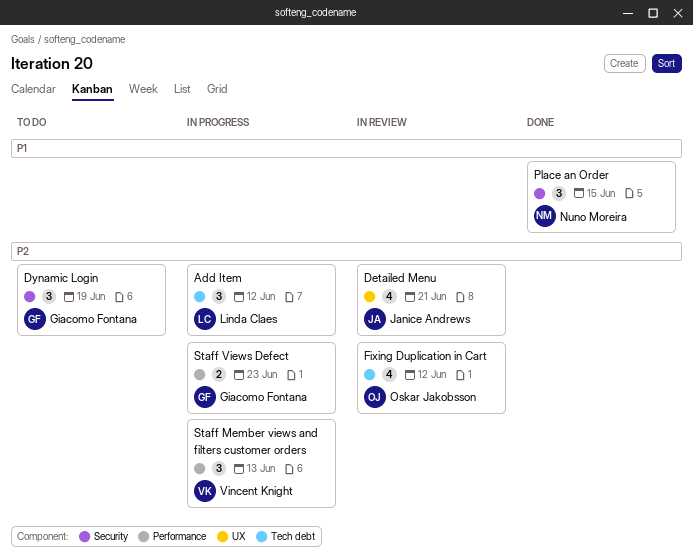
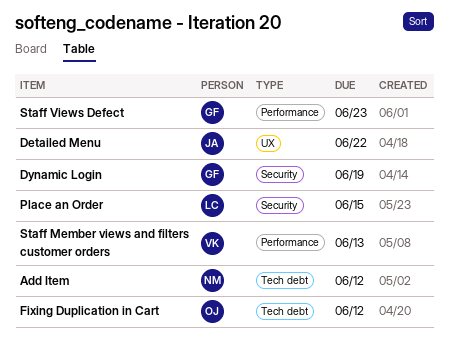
Add Item, owner: Linda Claes -> Nuno Moreira
Detailed Menu, due: Jun 21 -> Jun 22
Place an Order, owner: Nuno Moreira -> Linda Claes

